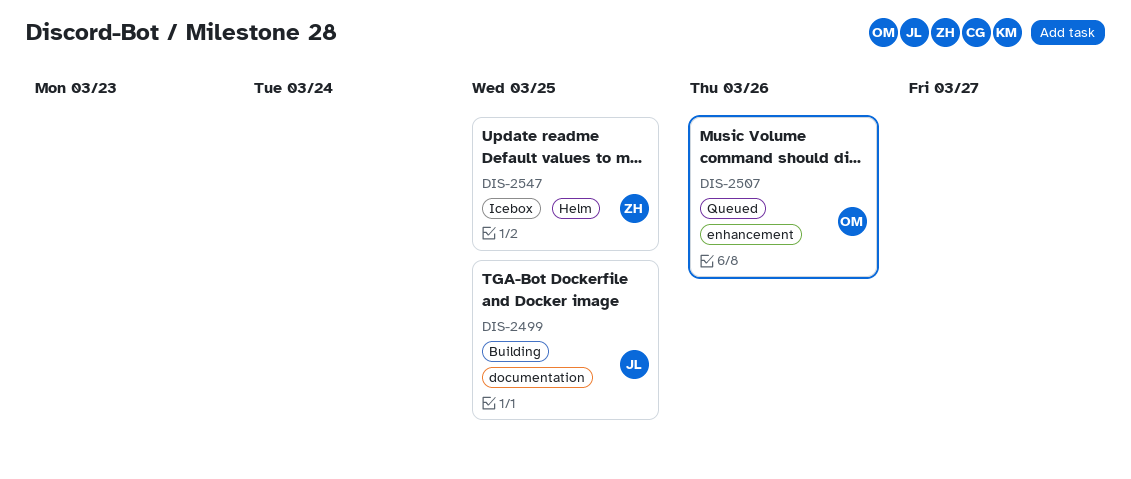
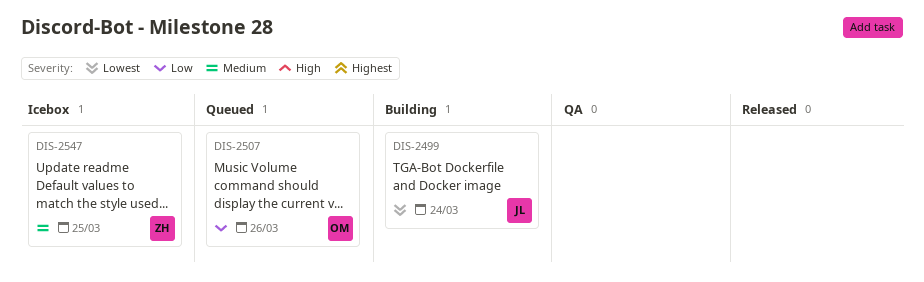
DIS-2499, due: Mar 25 -> Mar 24

